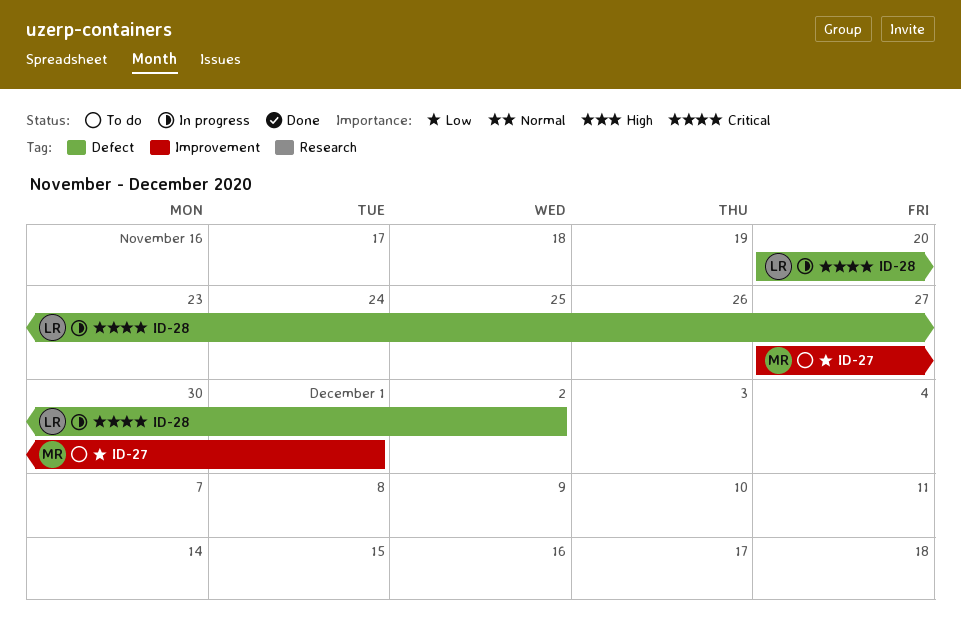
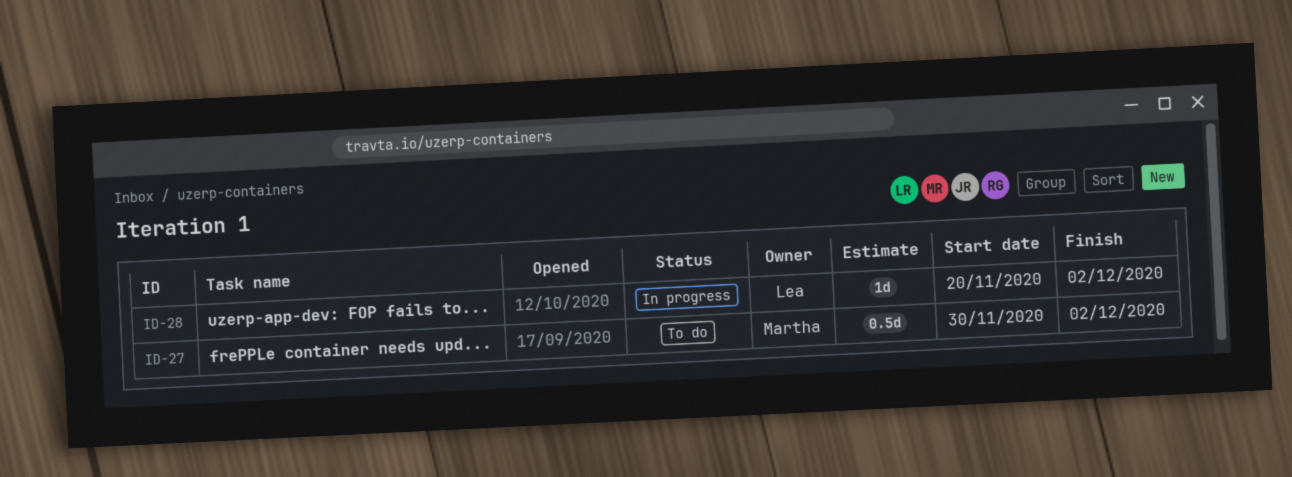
ID-27, start: Nov 27 -> Nov 30
ID-27, due: Dec 1 -> Dec 2

